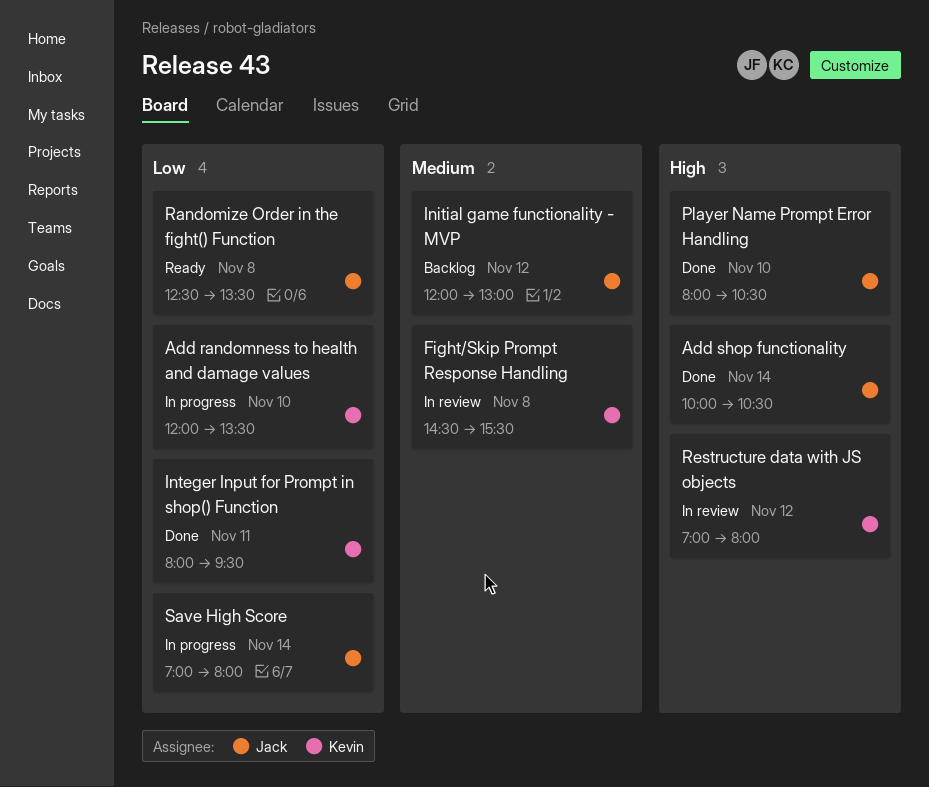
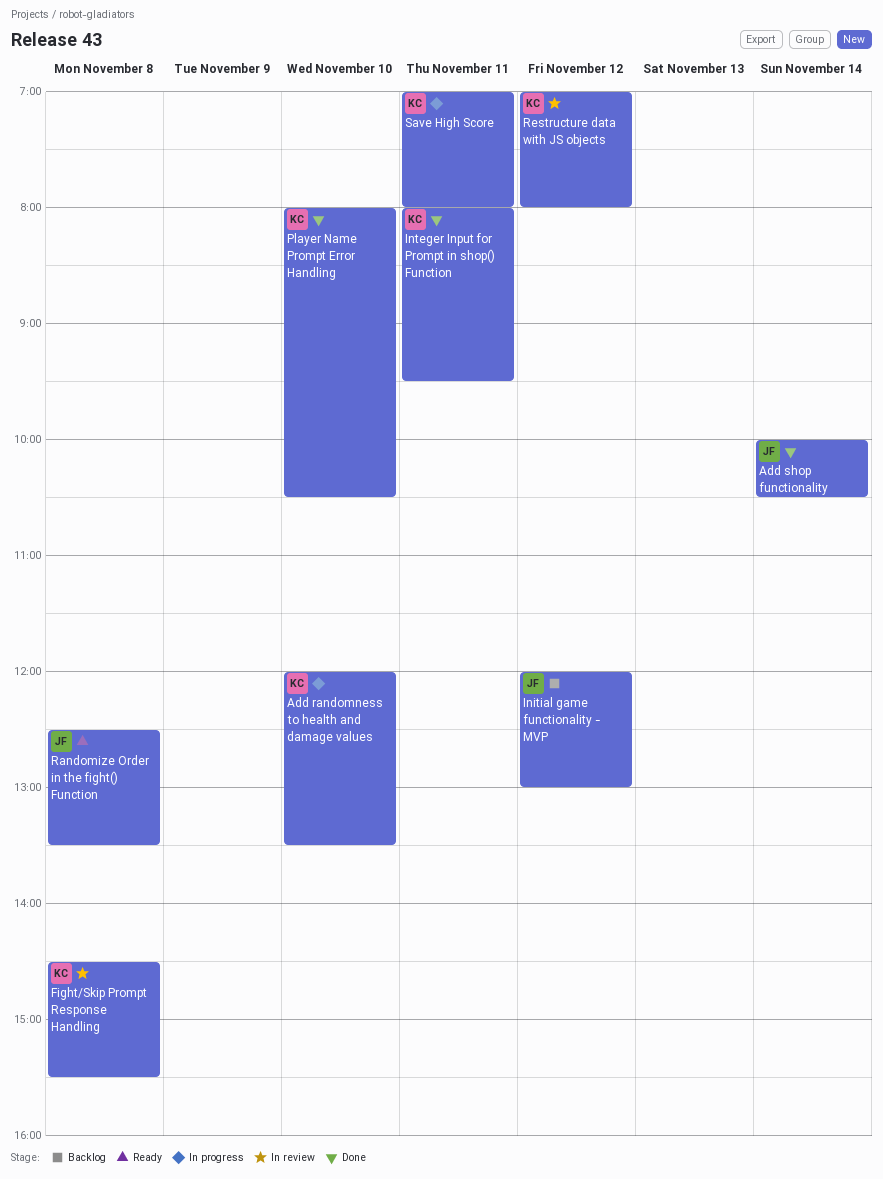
Player Name Prompt Error Handling, owner: Jack -> Kevin
Save High Score, owner: Jack -> Kevin
Save High Score, day: Nov 14 -> Nov 11

